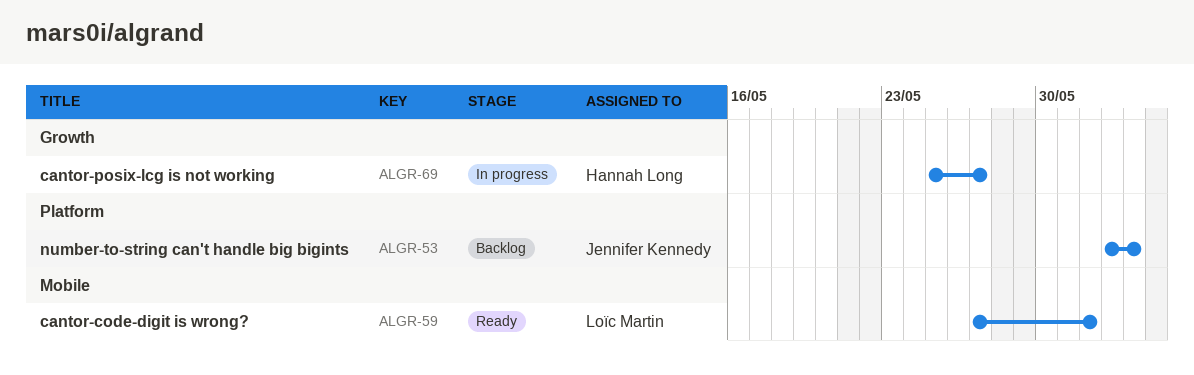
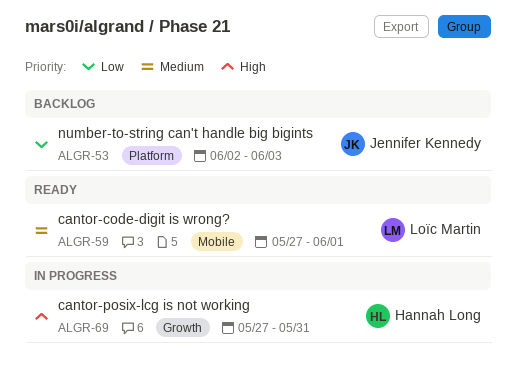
ALGR-69, start: May 25 -> May 27
ALGR-69, due: May 27 -> May 31

